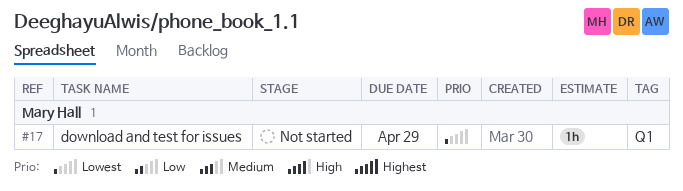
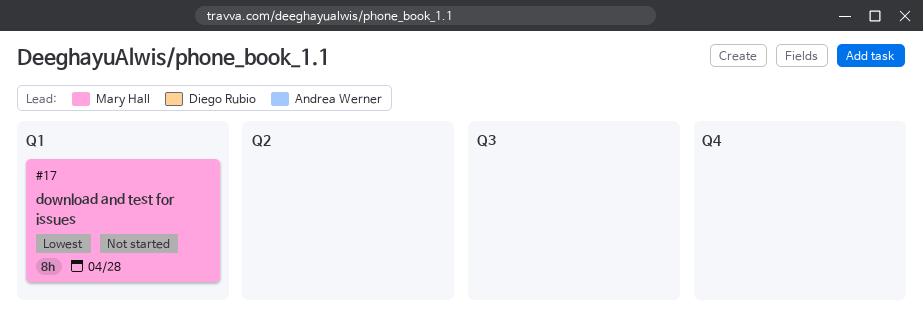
#17, estimate: 1h -> 8h
#17, due: Apr 29 -> Apr 28

